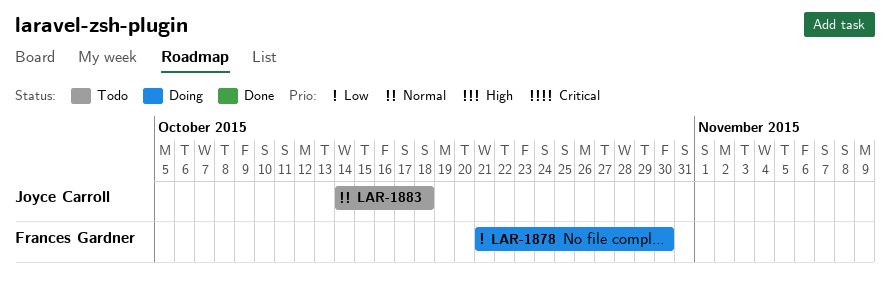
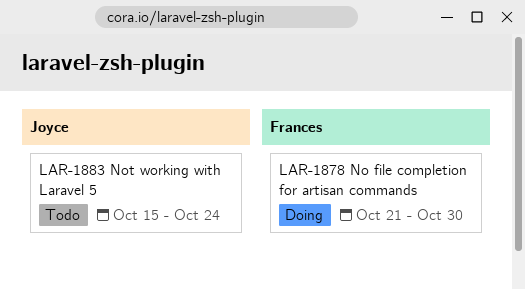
LAR-1883, start: Oct 14 -> Oct 15
LAR-1883, due: Oct 18 -> Oct 24

